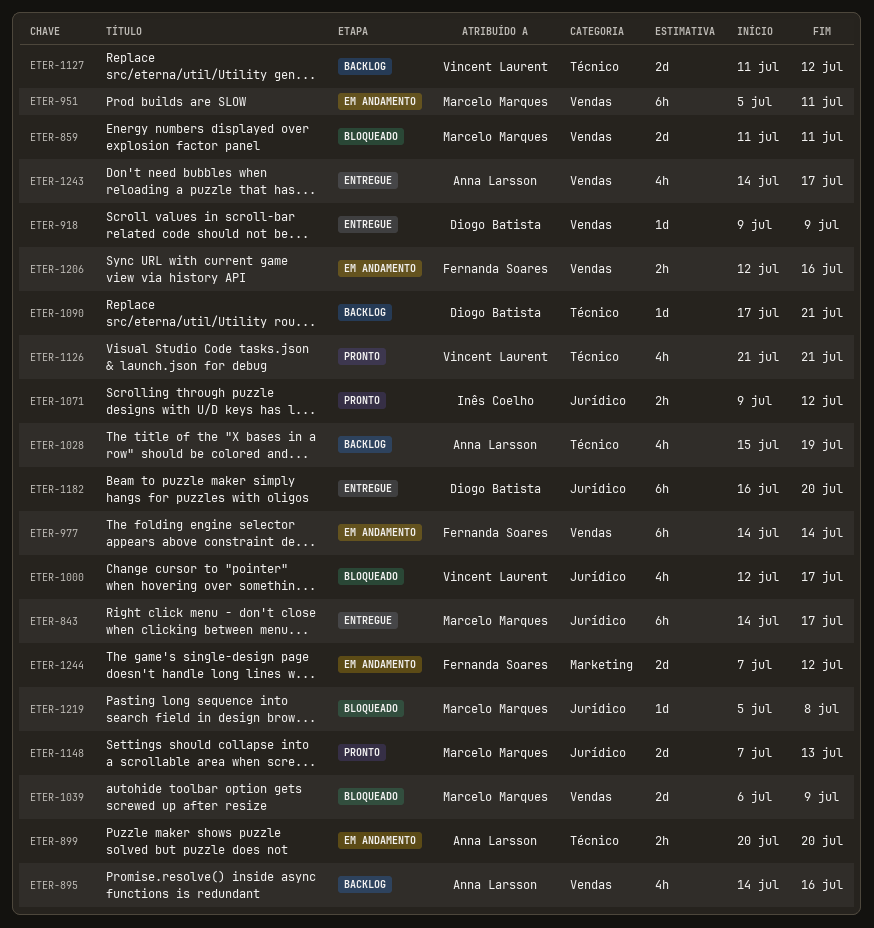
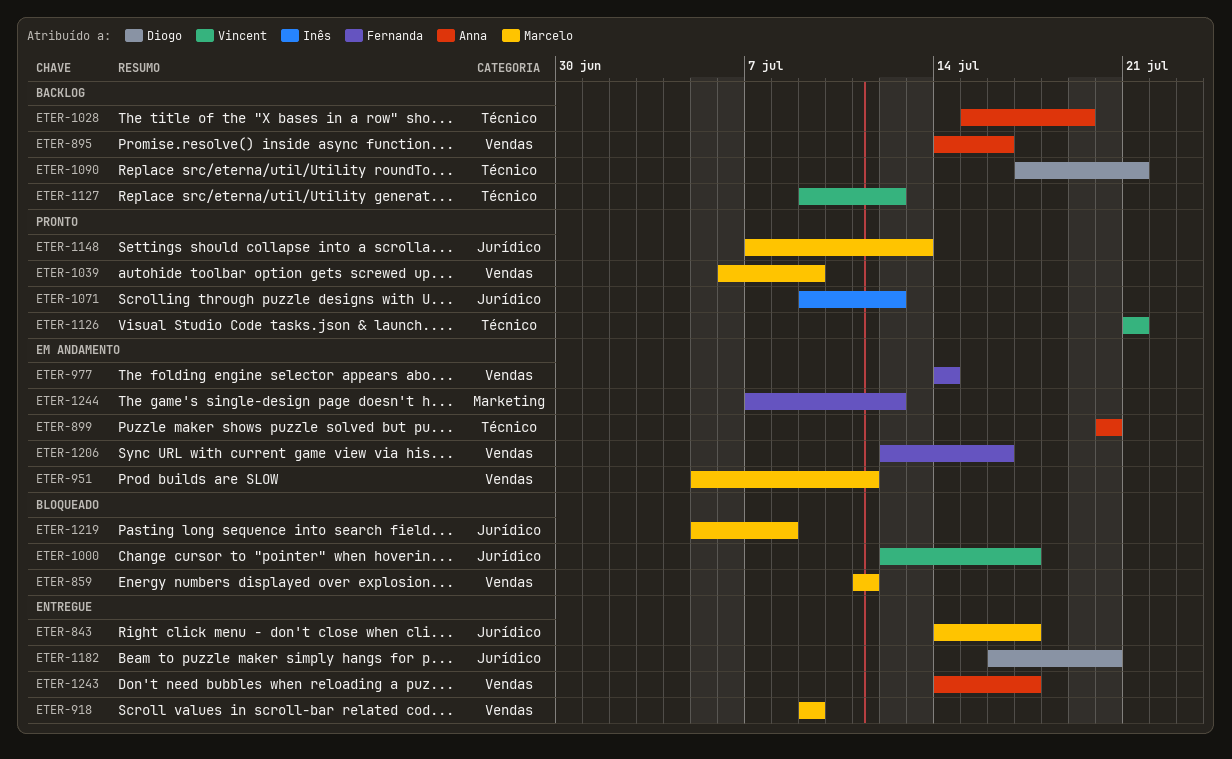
ETER-918, owner: Diogo Batista -> Marcelo Marques
ETER-1039, status: Bloqueado -> Pronto
ETER-1127, start: Jul 11 -> Jul 9

